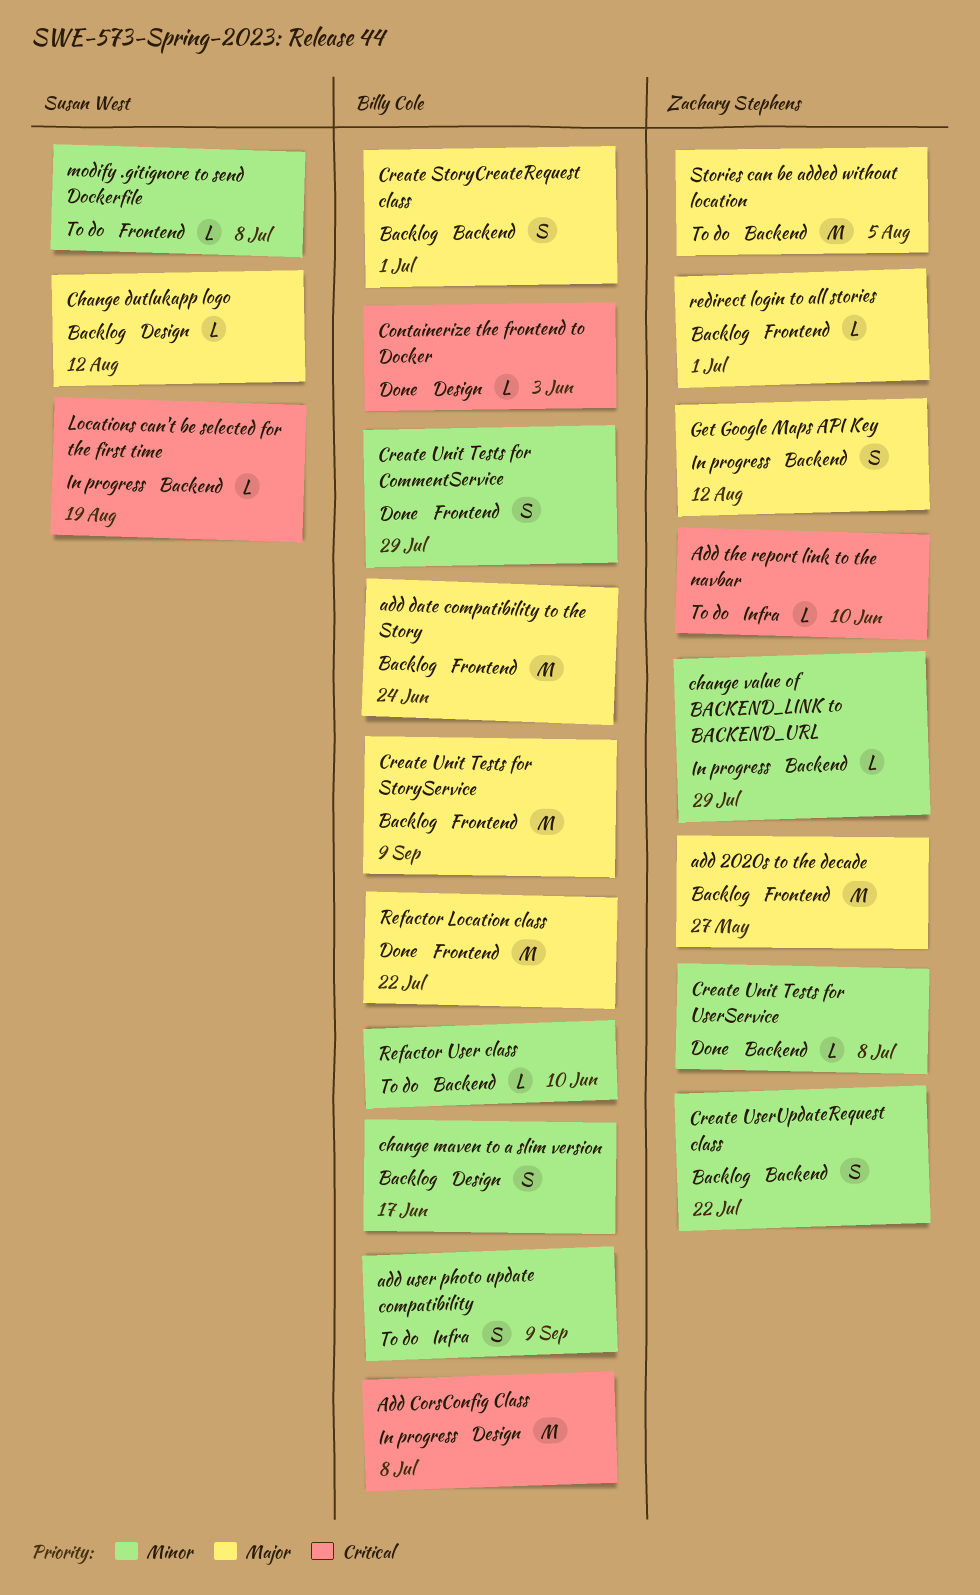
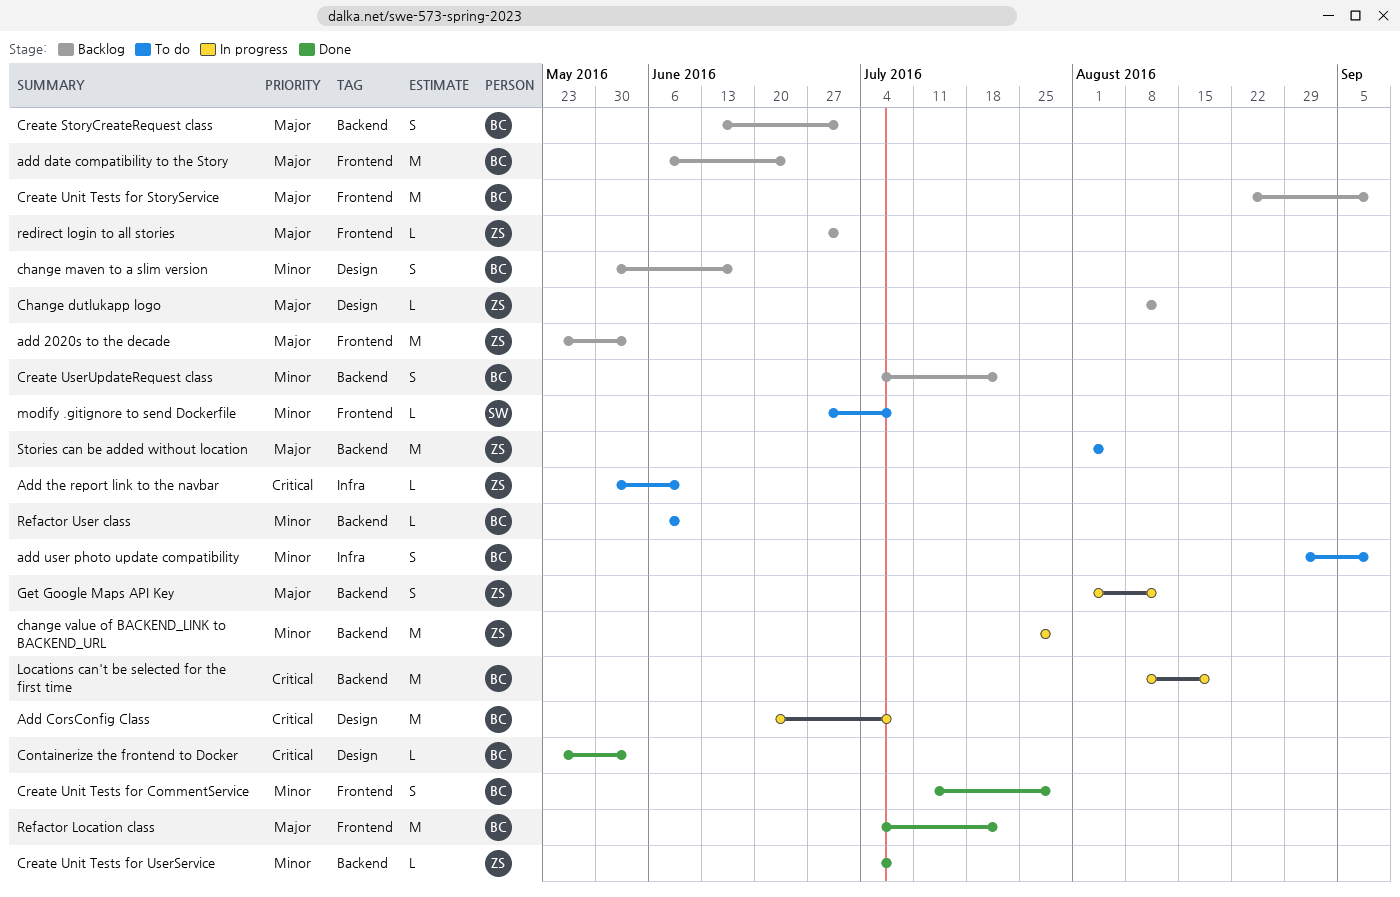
add 2020s to the decade, due: May 27 -> Jun 3
Change dutlukapp logo, owner: Susan West -> Zachary Stephens
change value of BACKEND_LINK to BACKEND_URL, estimate: L -> M
Create UserUpdateRequest class, owner: Zachary Stephens -> Billy Cole
Locations can't be selected for the first time, owner: Susan West -> Billy Cole
Locations can't be selected for the first time, estimate: L -> M

